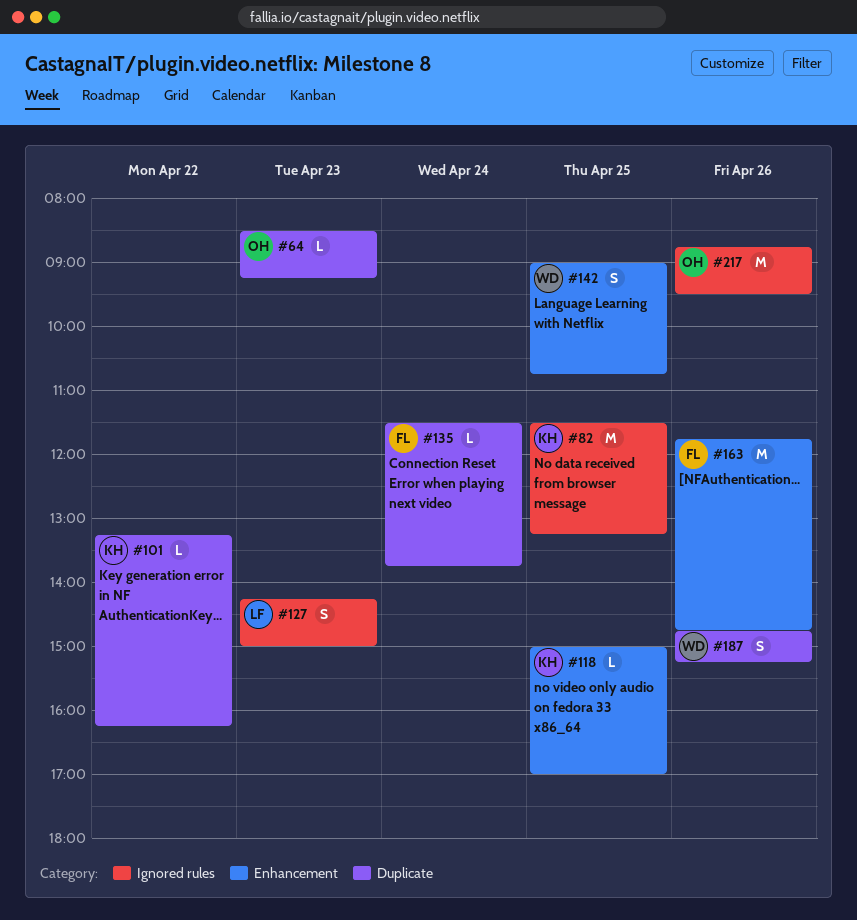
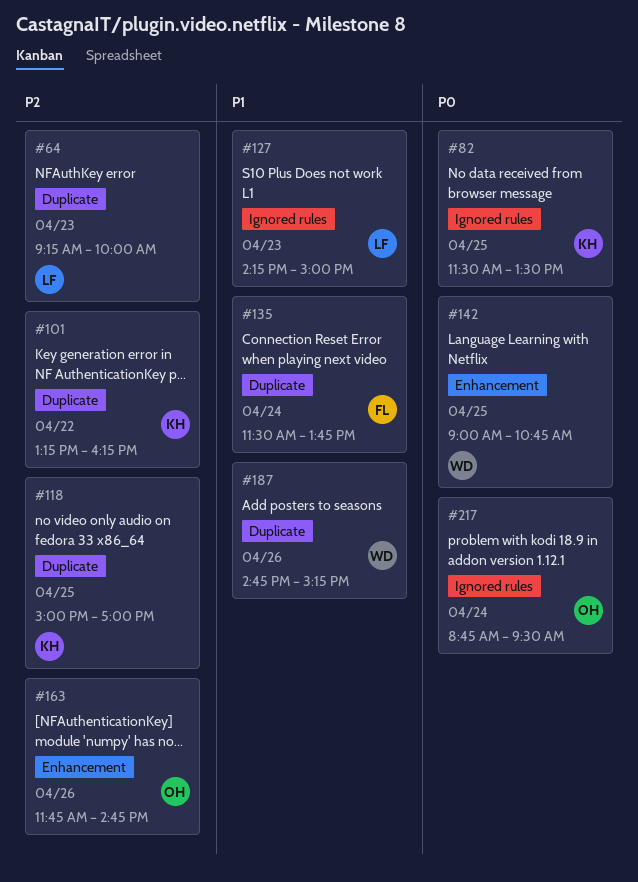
#64, owner: OH -> LF
#64, begins: 08:30 -> 09:15
#64, ends: 09:15 -> 10:00
#82, ends: 13:15 -> 13:30
#118, label: Enhancement -> Duplicate
#163, owner: FL -> OH
#217, day: Apr 26 -> Apr 24

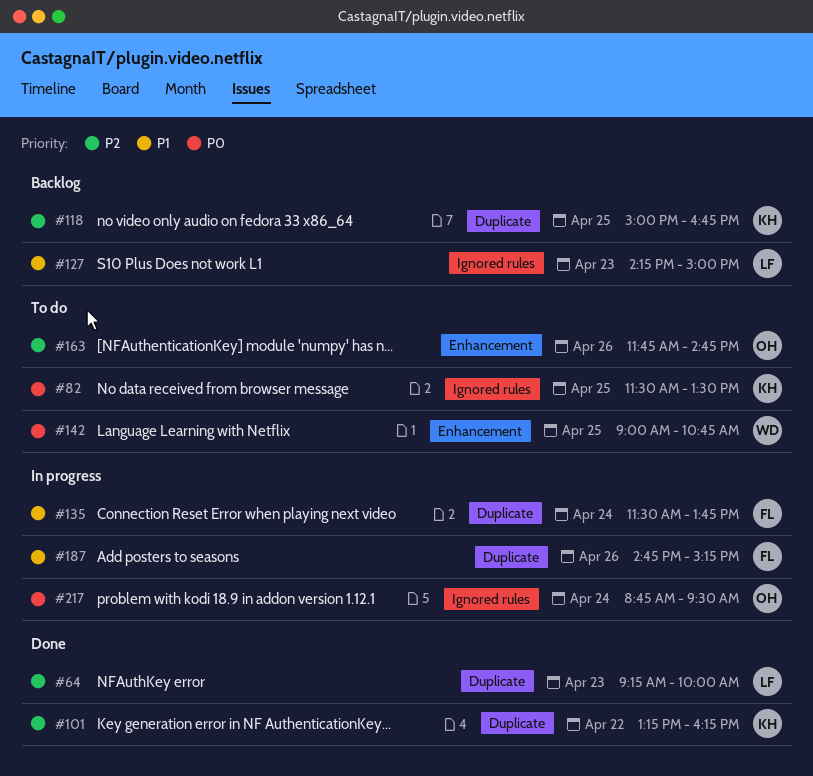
#118, ends: 17:00 -> 16:45
#187, owner: WD -> FL

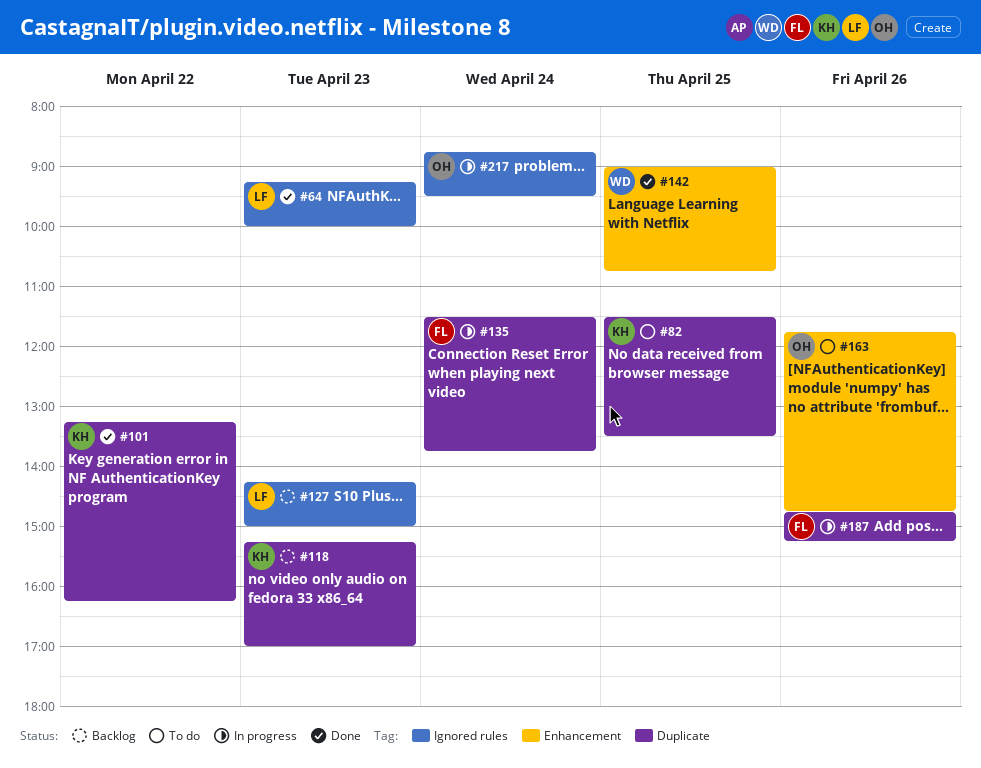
#64, label: Duplicate -> Ignored rules
#82, label: Ignored rules -> Duplicate
#118, day: Apr 25 -> Apr 23
#118, begins: 15:00 -> 15:15
#118, ends: 16:45 -> 17:00
#142, status: To do -> Done

